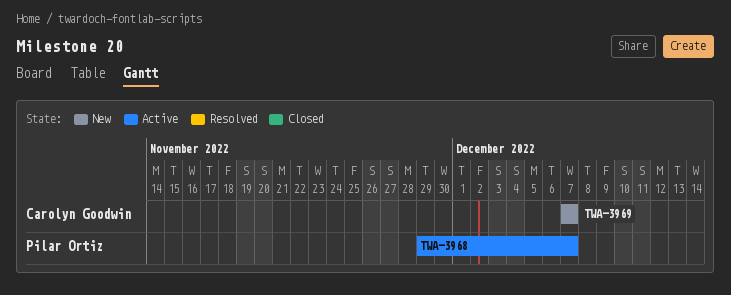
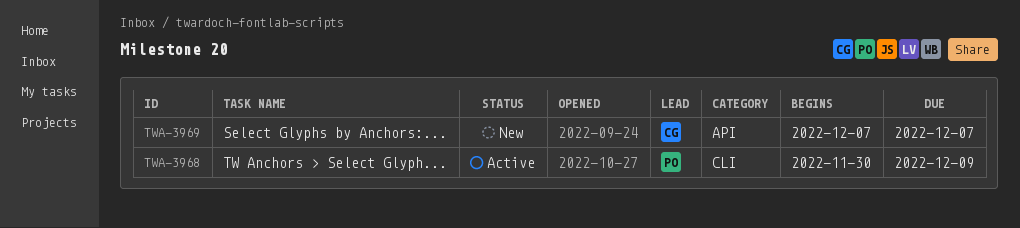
TWA-3968, start: Nov 29 -> Nov 30
TWA-3968, due: Dec 7 -> Dec 9

